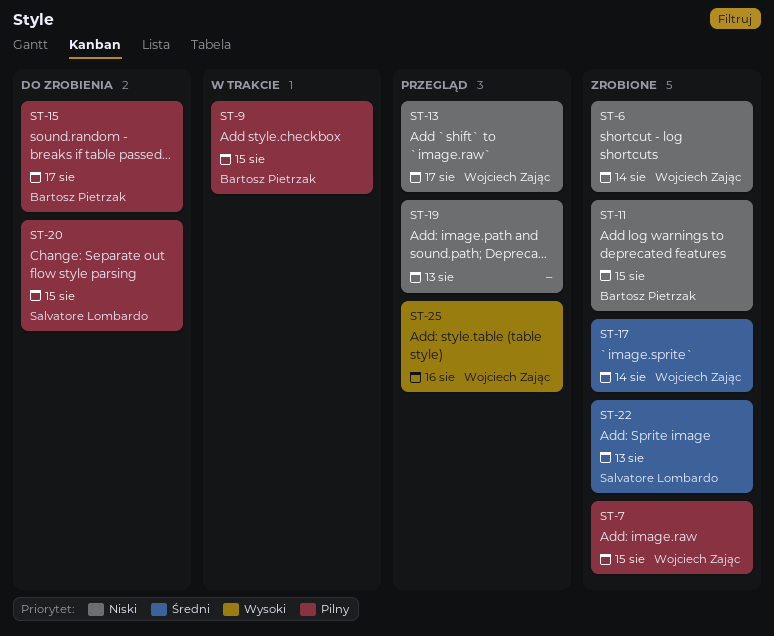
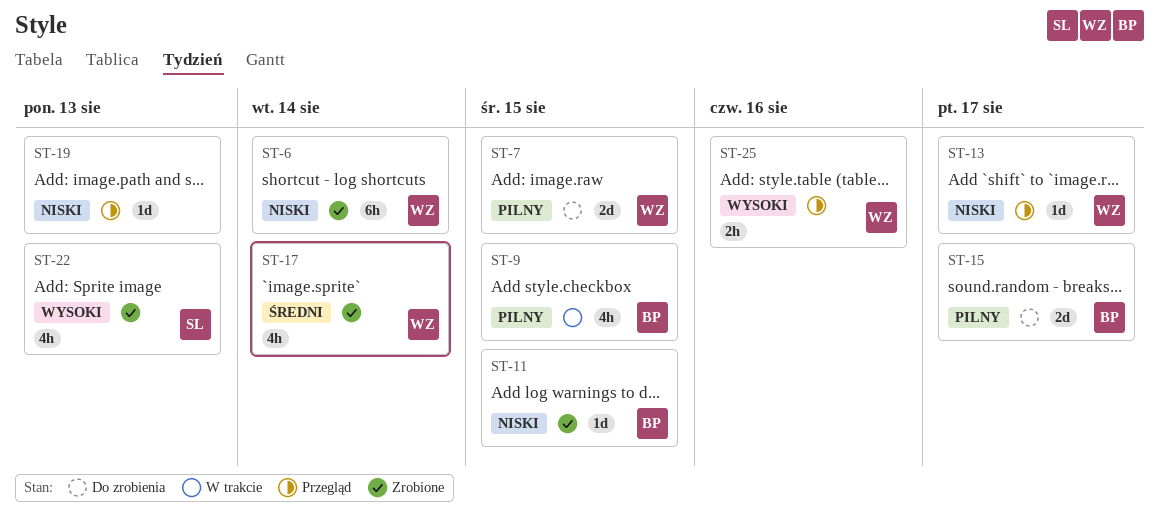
ST-7, status: Zrobione -> Do zrobienia
ST-20: present -> none
ST-22, priority: Średni -> Wysoki

